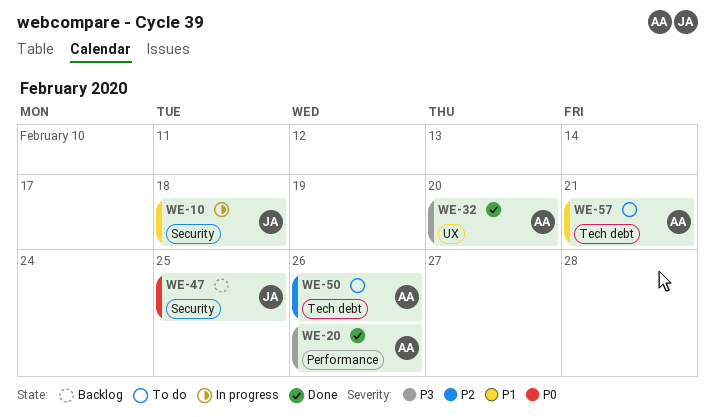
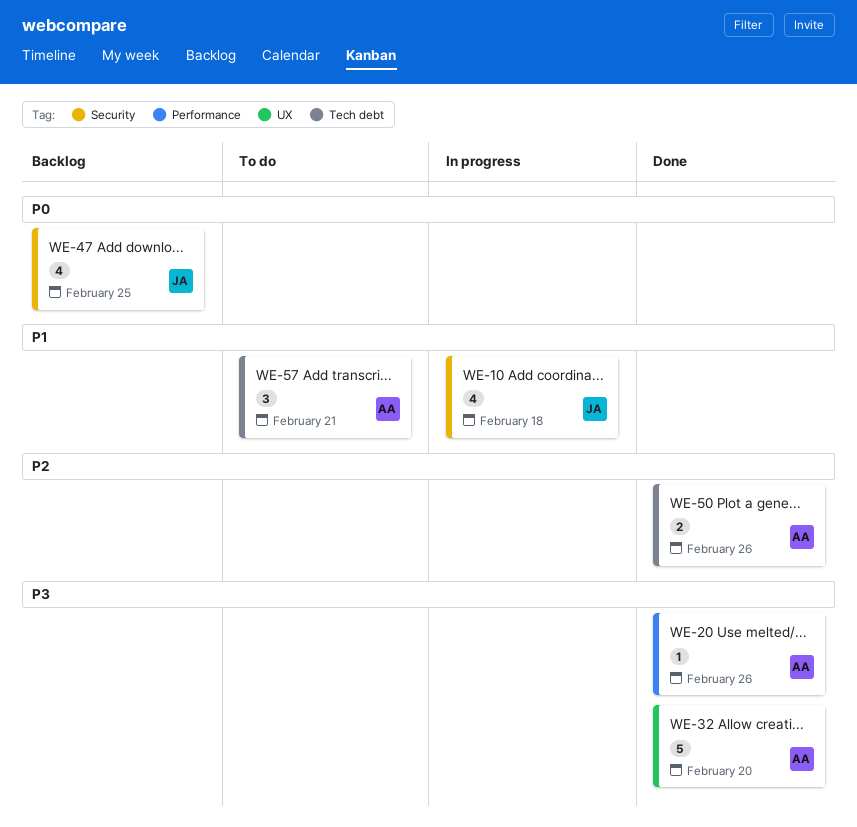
WE-50, status: To do -> Done

